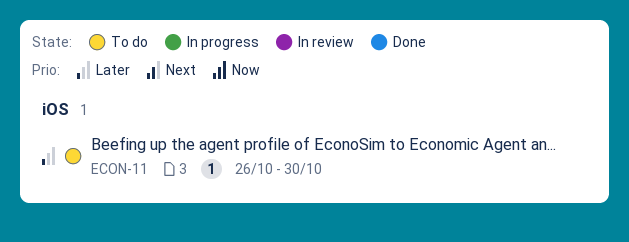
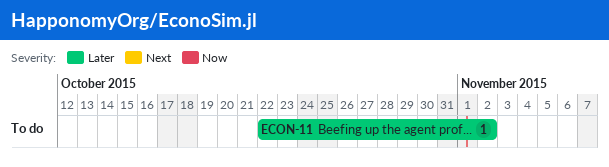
ECON-11, start: Oct 26 -> Oct 22
ECON-11, due: Oct 30 -> Nov 2

